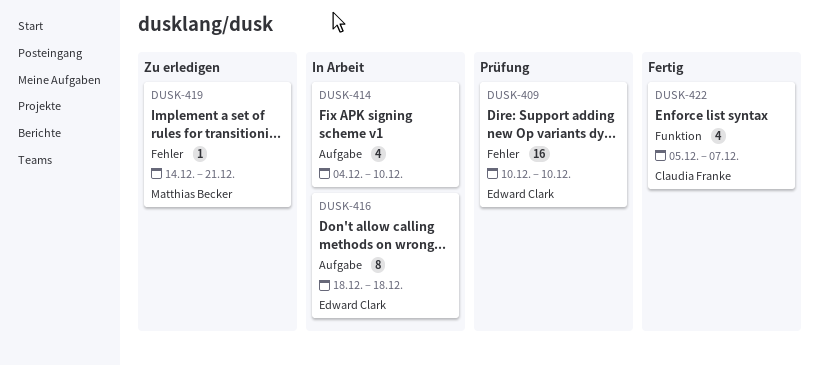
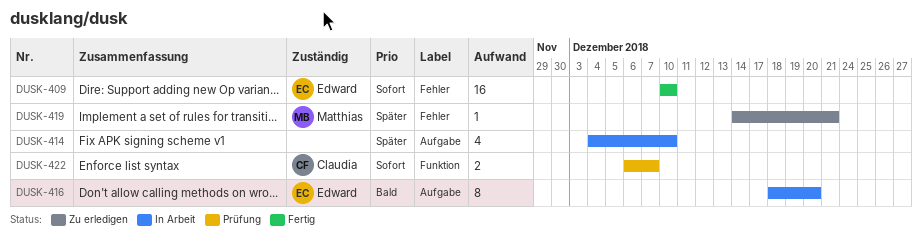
DUSK-409, status: Prüfung -> Fertig
DUSK-416, due: Dec 18 -> Dec 20
DUSK-422, status: Fertig -> Prüfung
DUSK-422, estimate: 4 -> 2
DUSK-422, start: Dec 5 -> Dec 6

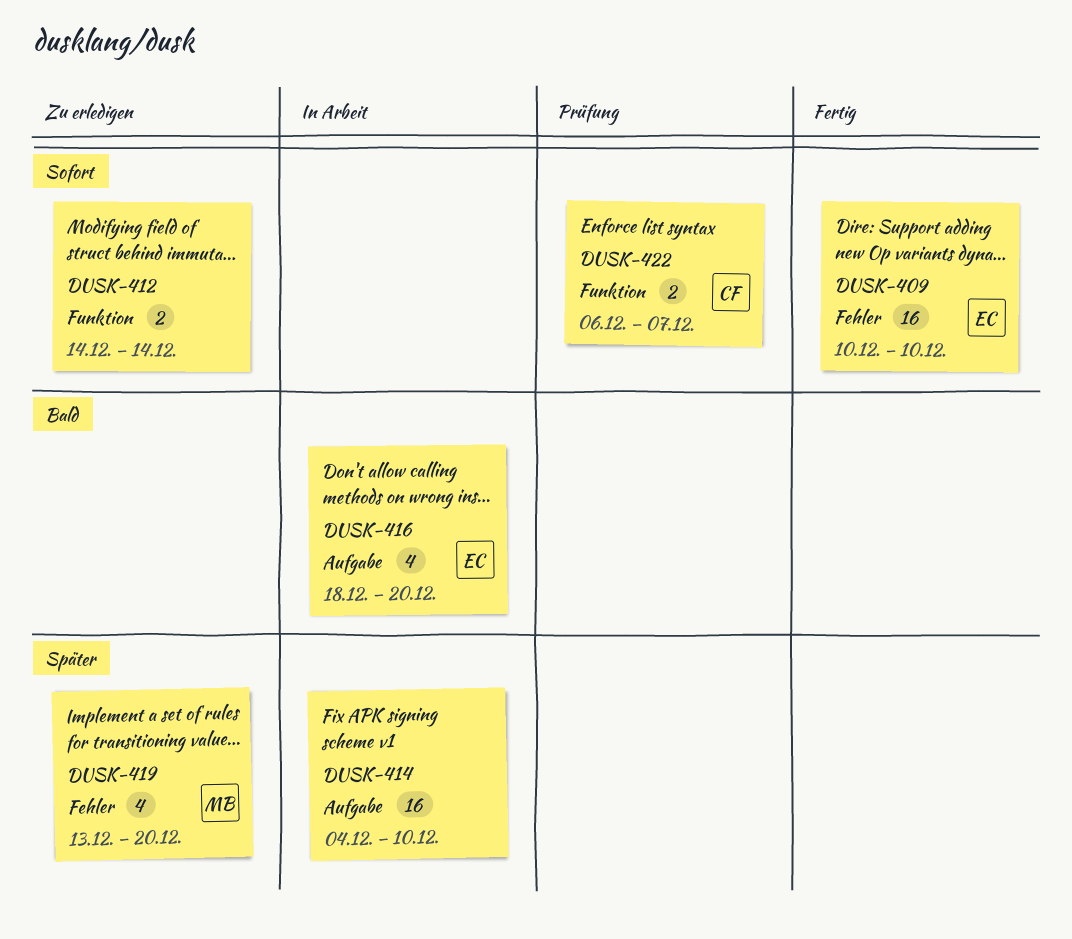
DUSK-412: none -> present
DUSK-414, estimate: 4 -> 16
DUSK-416, estimate: 8 -> 4
DUSK-419, estimate: 1 -> 4
DUSK-419, start: Dec 14 -> Dec 13
DUSK-419, due: Dec 21 -> Dec 20

